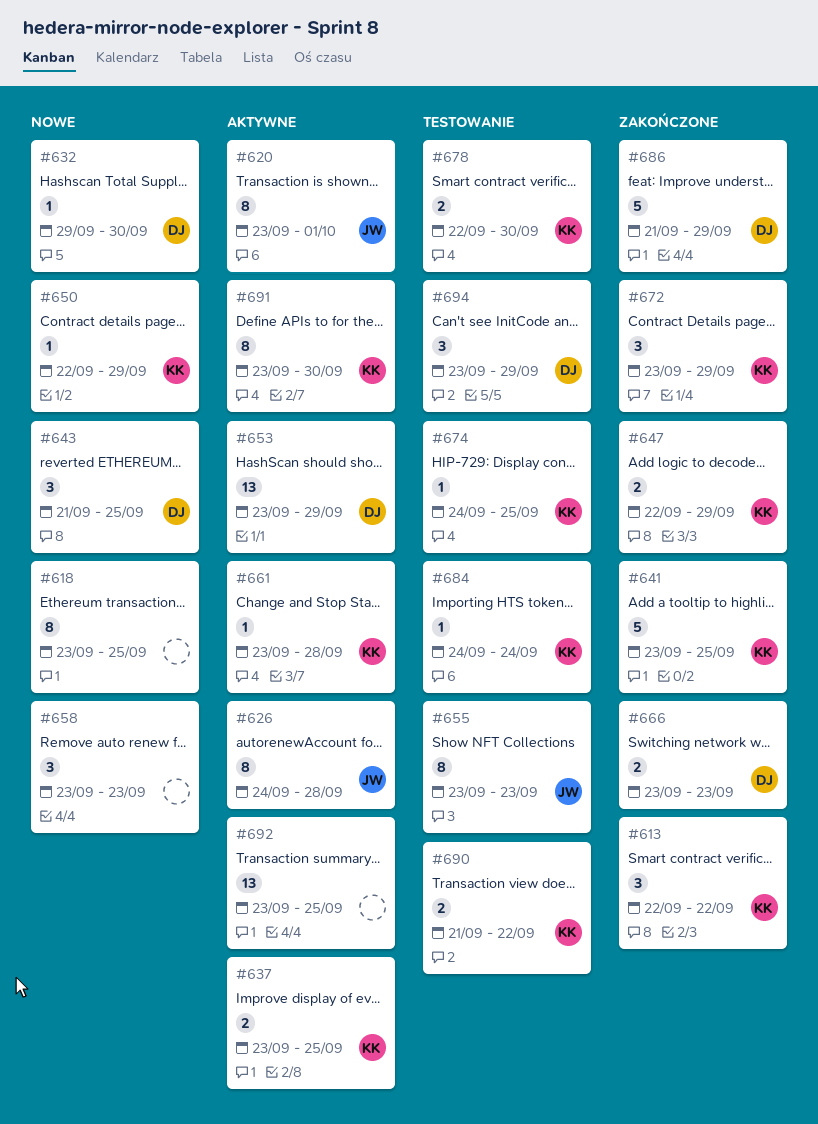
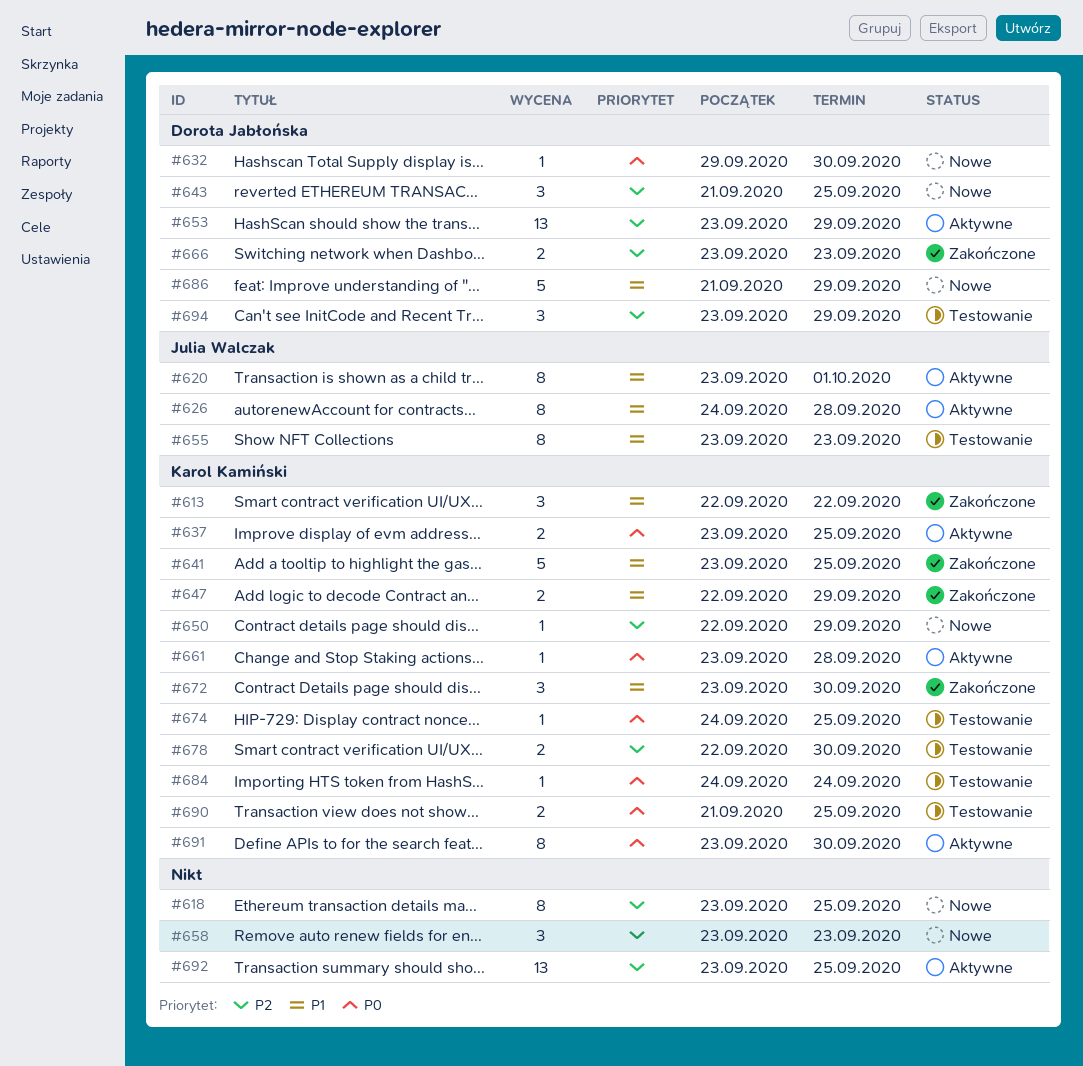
#672, due: Sep 29 -> Sep 30
#686, status: Zakończone -> Nowe
#690, due: Sep 22 -> Sep 25

